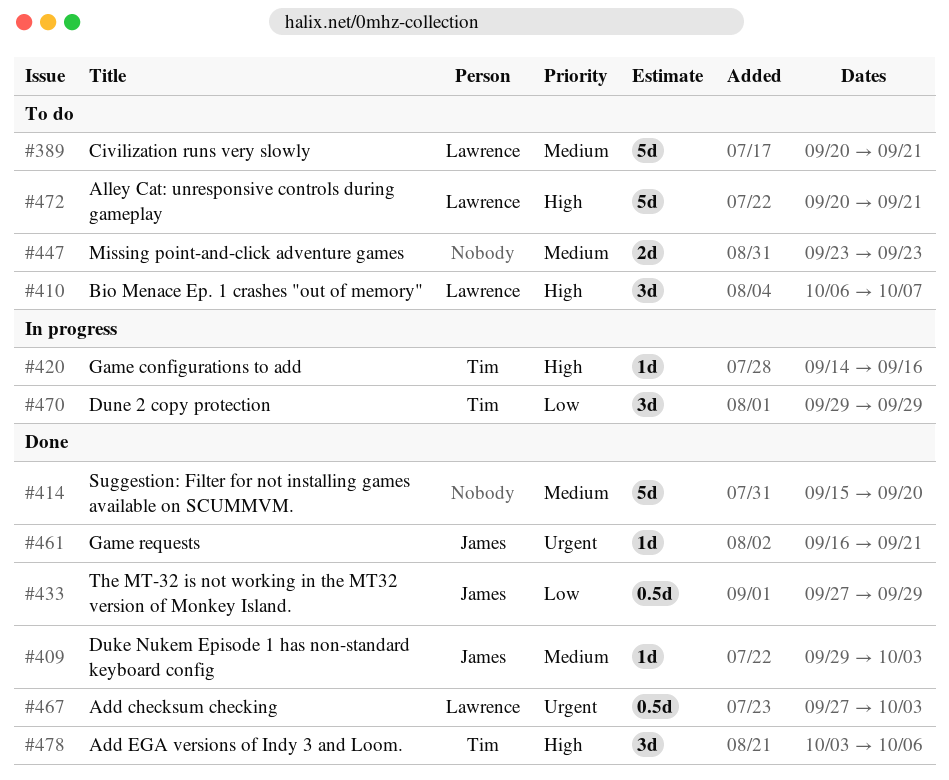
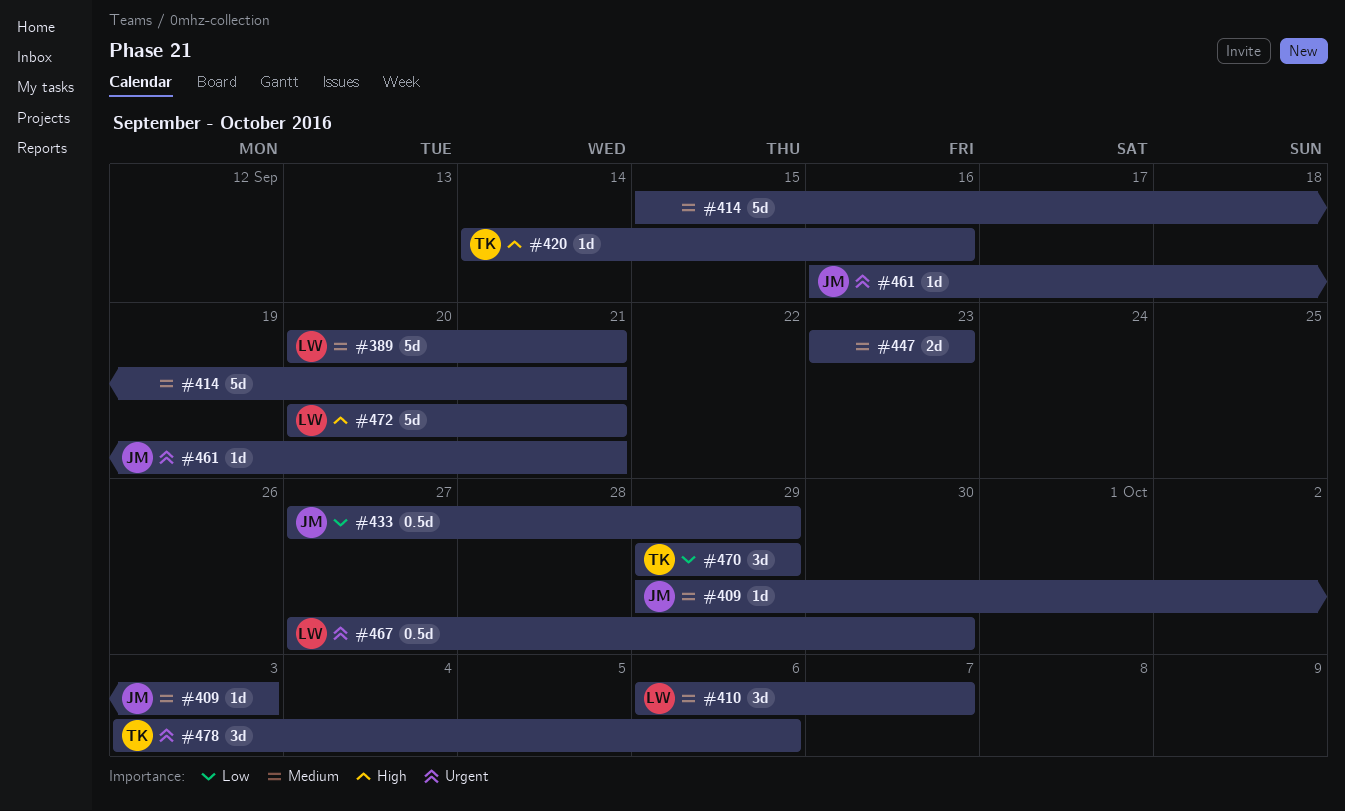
#410, priority: High -> Medium
#414, due: Sep 20 -> Sep 21
#467, due: Oct 3 -> Sep 30
#478, priority: High -> Urgent

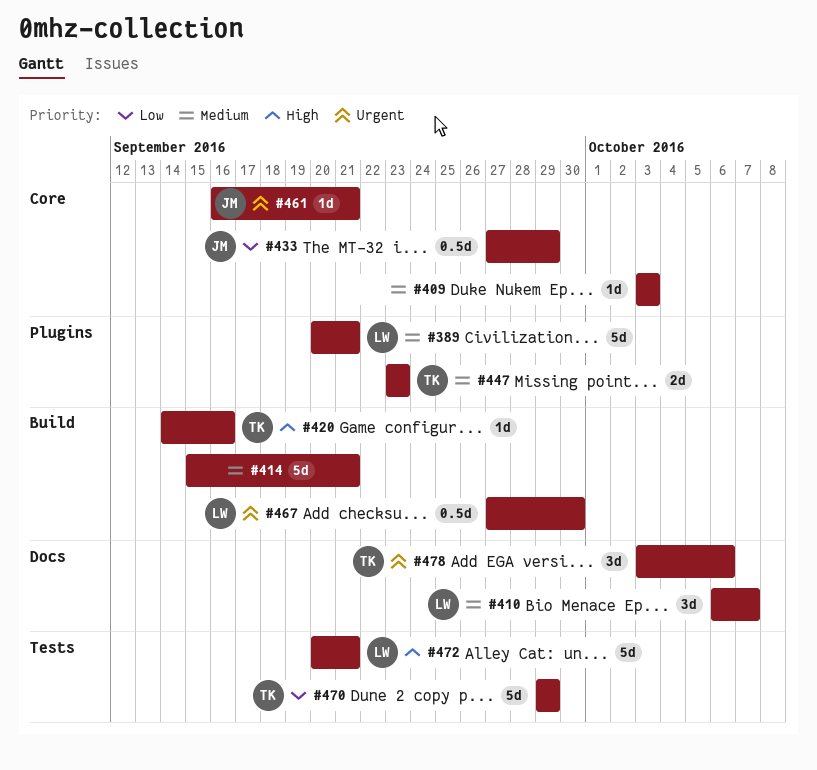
#409, owner: JM -> none
#409, start: Sep 29 -> Oct 3
#447, owner: none -> TK
#470, estimate: 3d -> 5d

